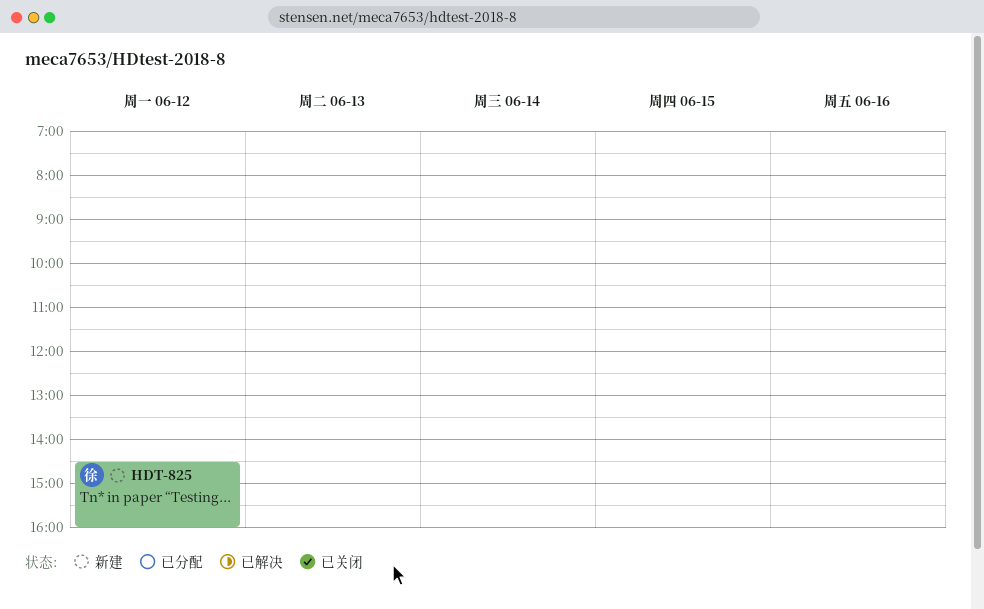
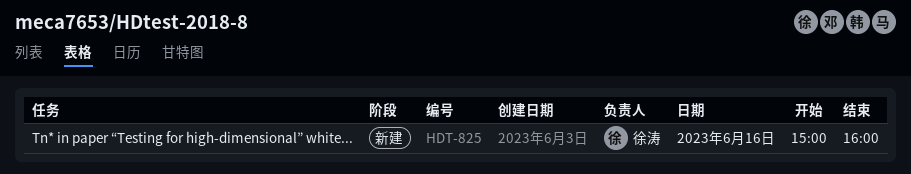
HDT-825, day: Jun 12 -> Jun 16
HDT-825, begins: 14:30 -> 15:00

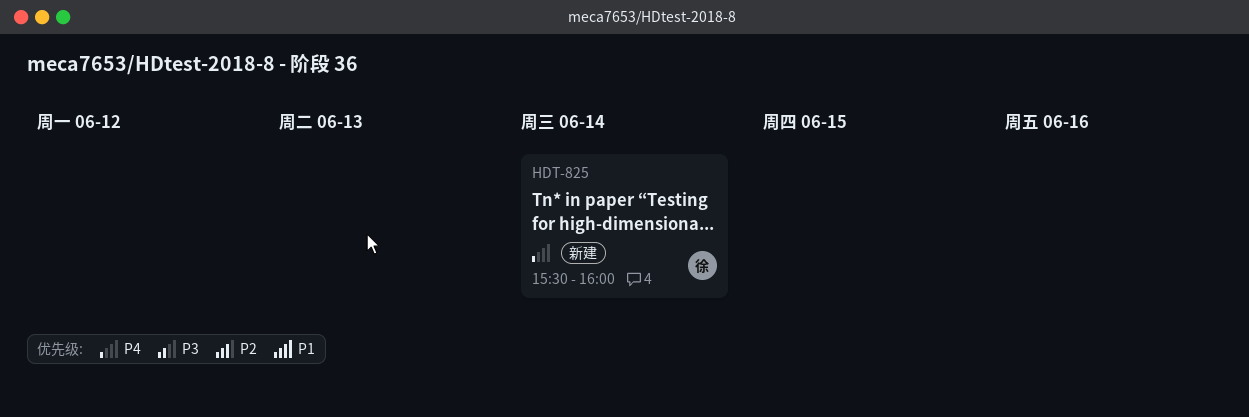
HDT-825, day: Jun 16 -> Jun 14
HDT-825, begins: 15:00 -> 15:30

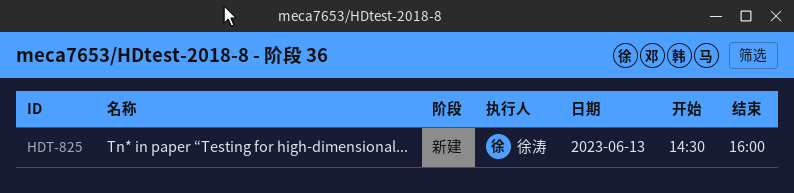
HDT-825, day: Jun 14 -> Jun 13
HDT-825, begins: 15:30 -> 14:30

